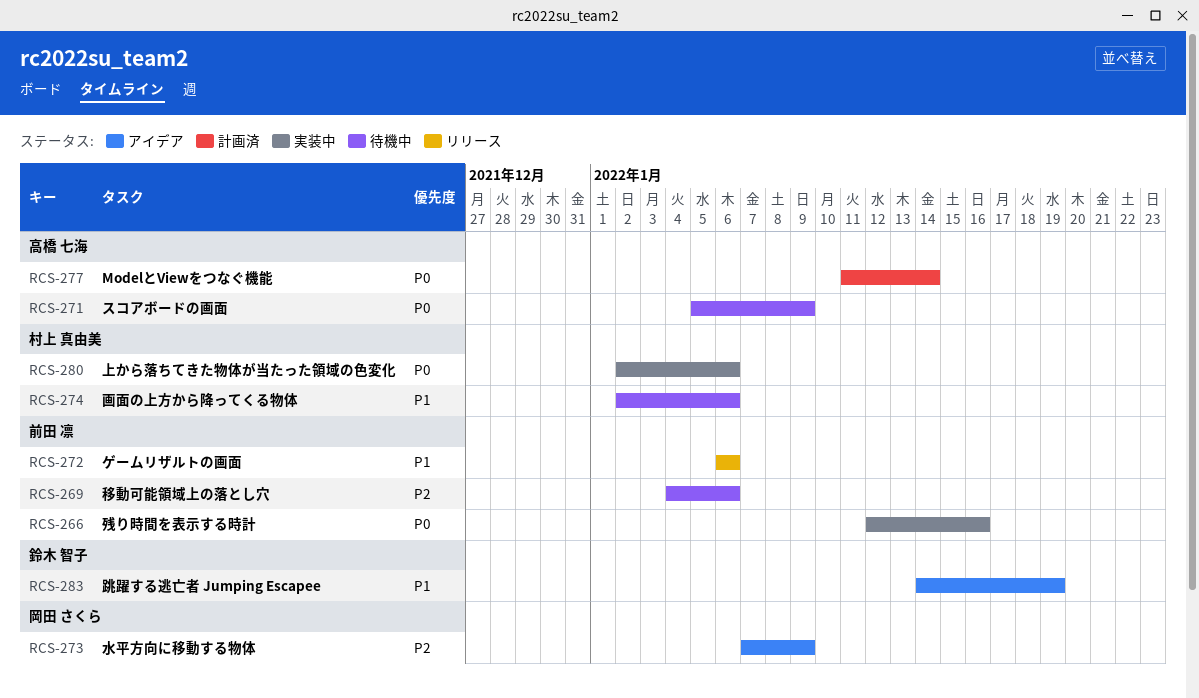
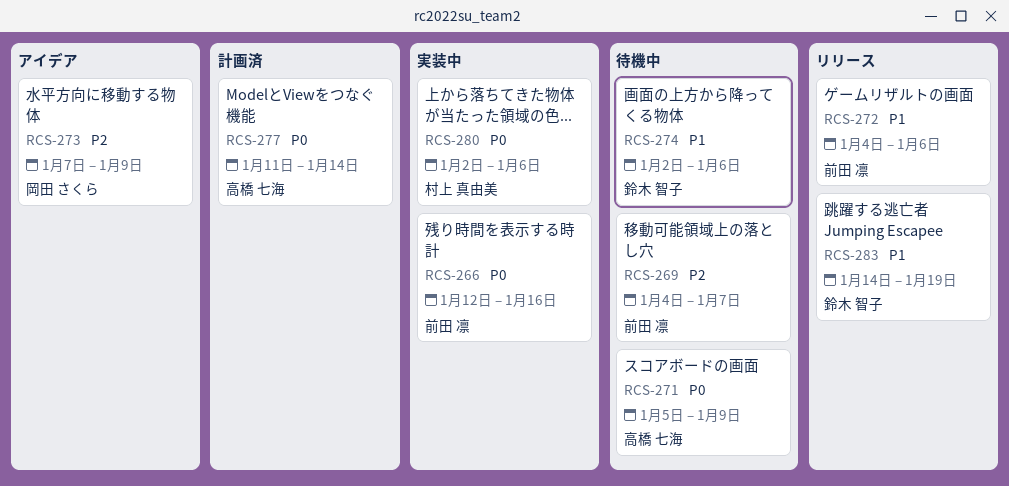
RCS-269, due: Jan 6 -> Jan 7
RCS-272, start: Jan 6 -> Jan 4
RCS-274, owner: 村上 真由美 -> 鈴木 智子
RCS-283, status: アイデア -> リリース

